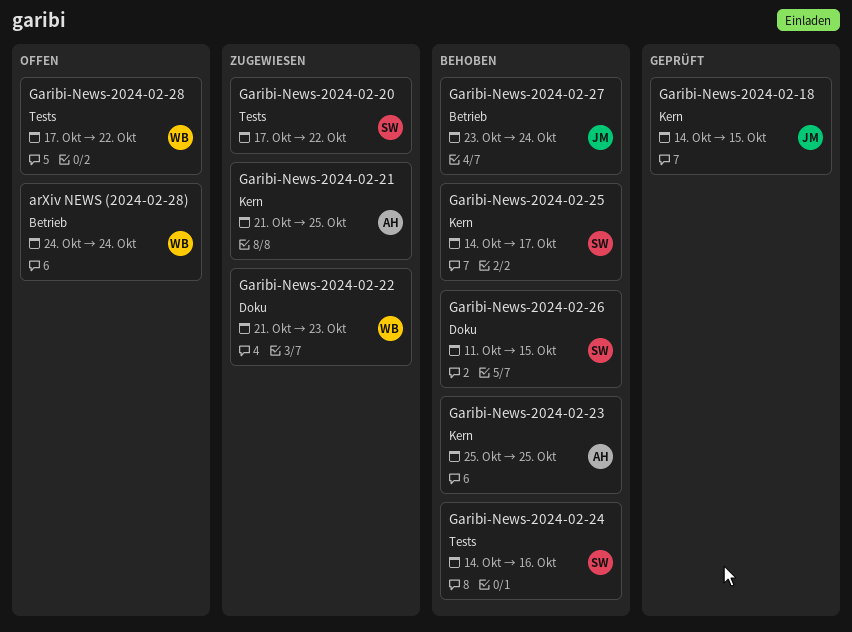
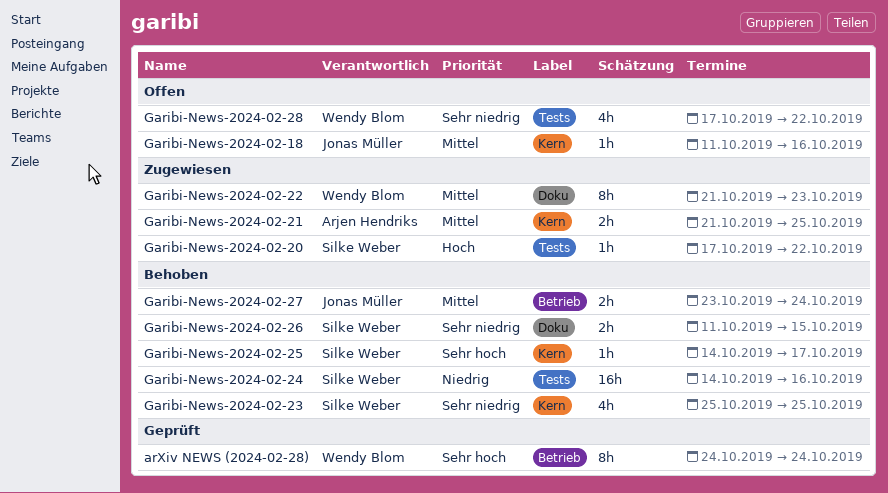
arXiv NEWS (2024-02-28), status: Offen -> Geprüft
Garibi-News-2024-02-18, status: Geprüft -> Offen
Garibi-News-2024-02-18, start: Oct 14 -> Oct 11
Garibi-News-2024-02-18, due: Oct 15 -> Oct 16
Garibi-News-2024-02-23, owner: Arjen Hendriks -> Silke Weber

